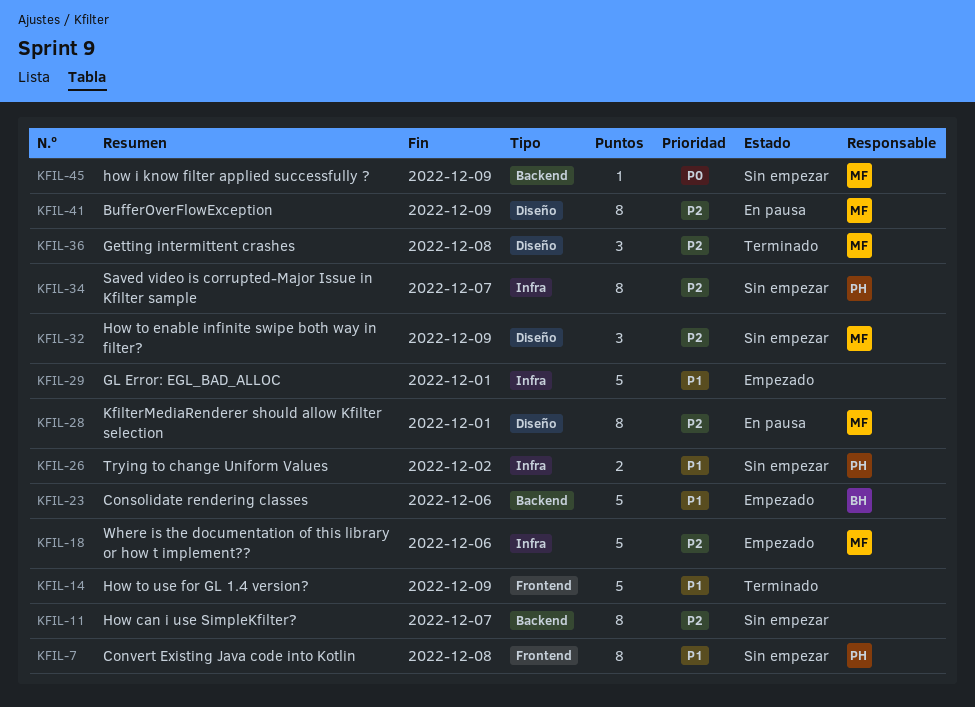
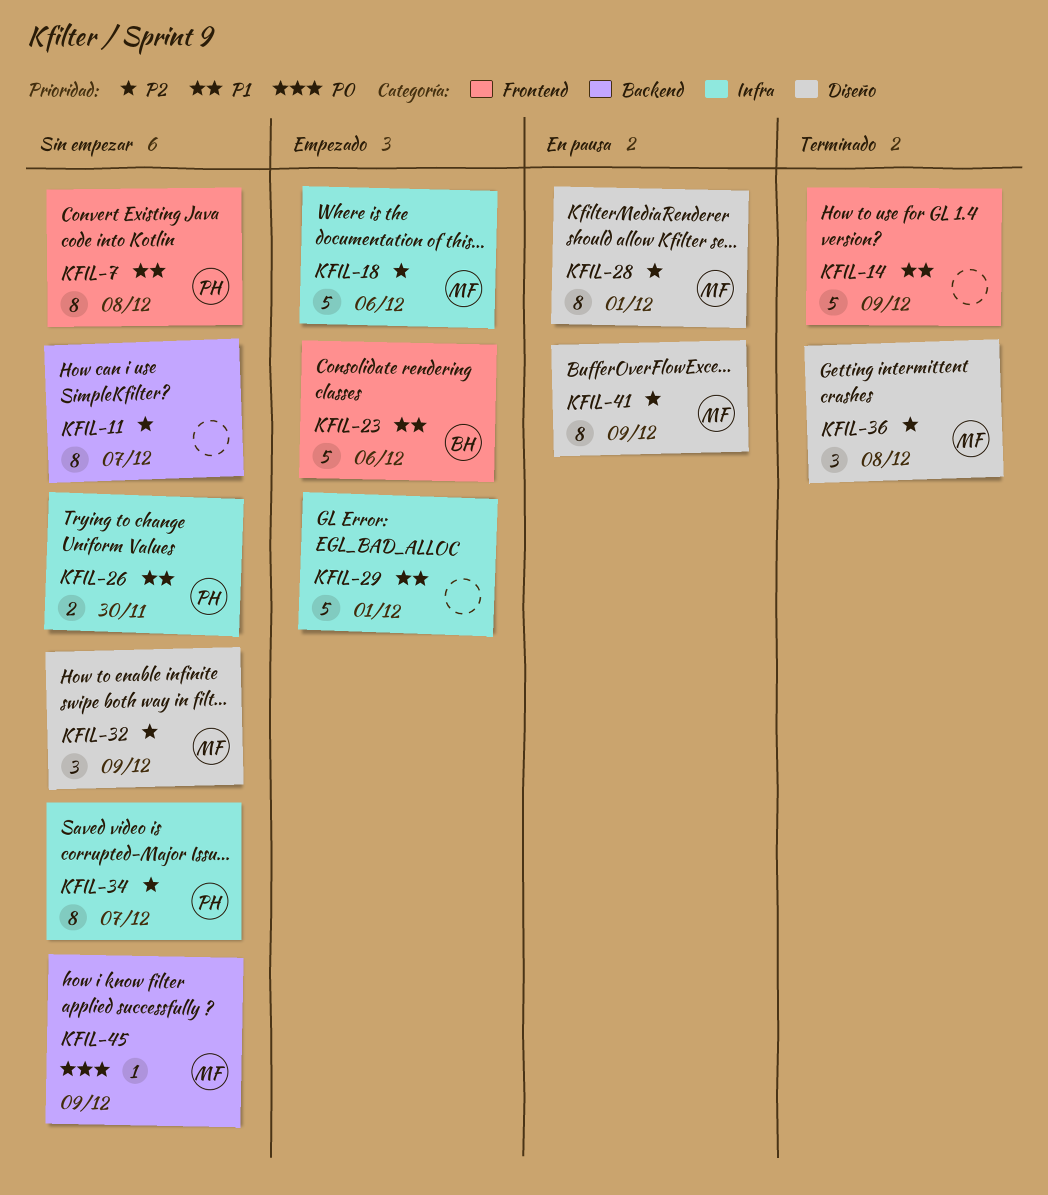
KFIL-23, label: Backend -> Frontend
KFIL-26, due: Dec 2 -> Nov 30

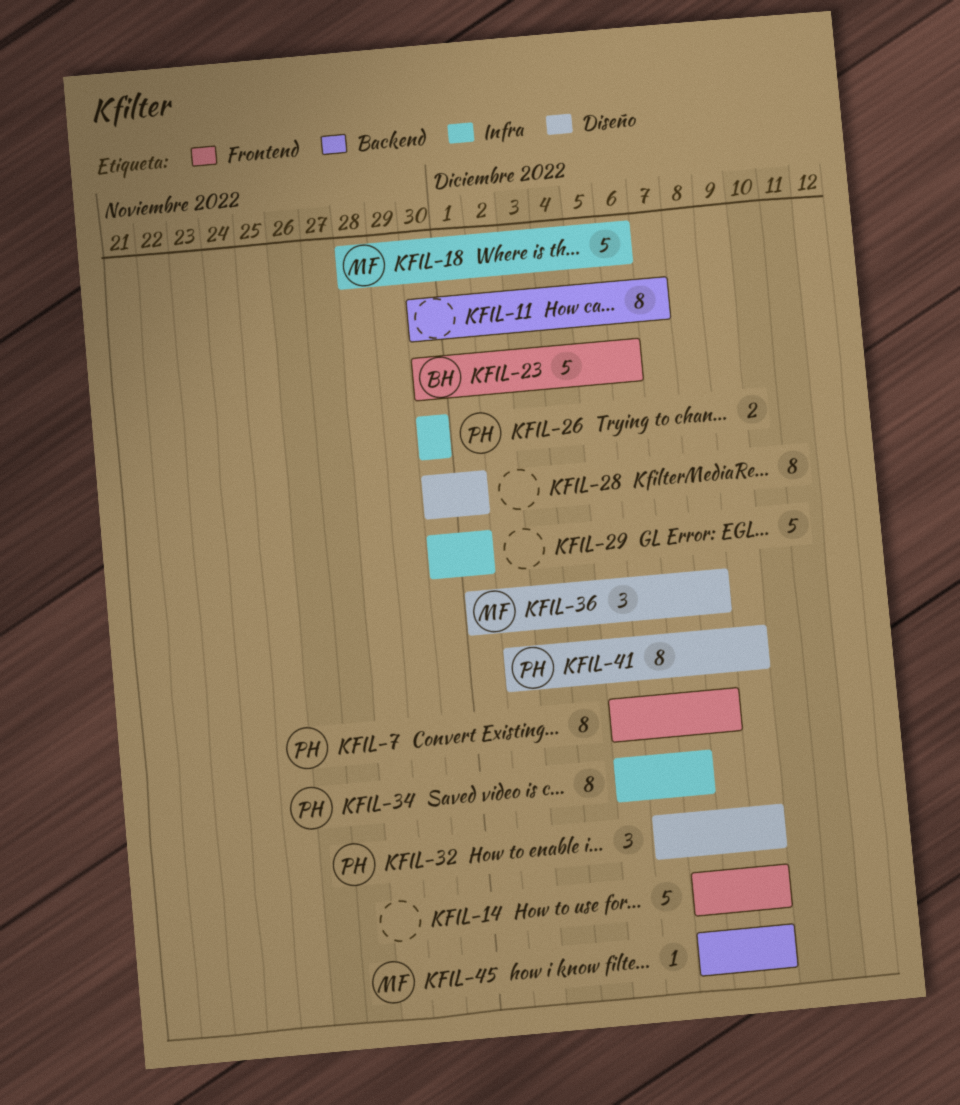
KFIL-28, owner: MF -> none
KFIL-32, owner: MF -> PH
KFIL-41, owner: MF -> PH

